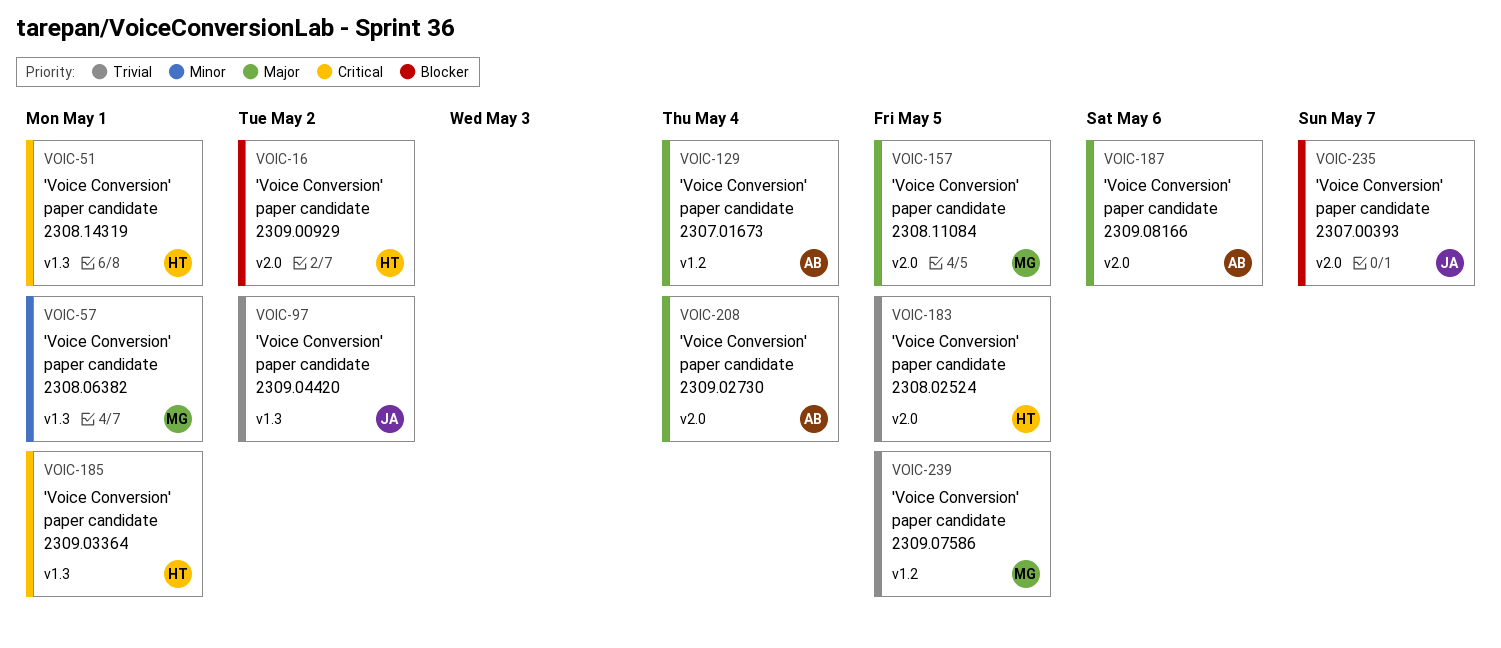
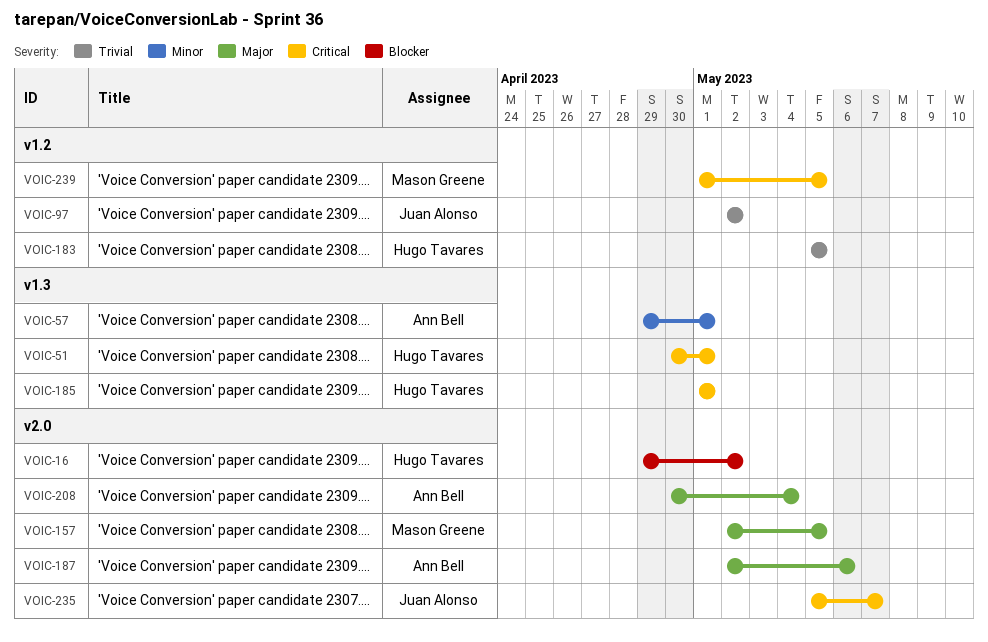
VOIC-57, owner: Mason Greene -> Ann Bell
VOIC-97, label: v1.3 -> v1.2
VOIC-129: present -> none
VOIC-183, label: v2.0 -> v1.2
VOIC-235, priority: Blocker -> Critical
VOIC-239, priority: Trivial -> Critical

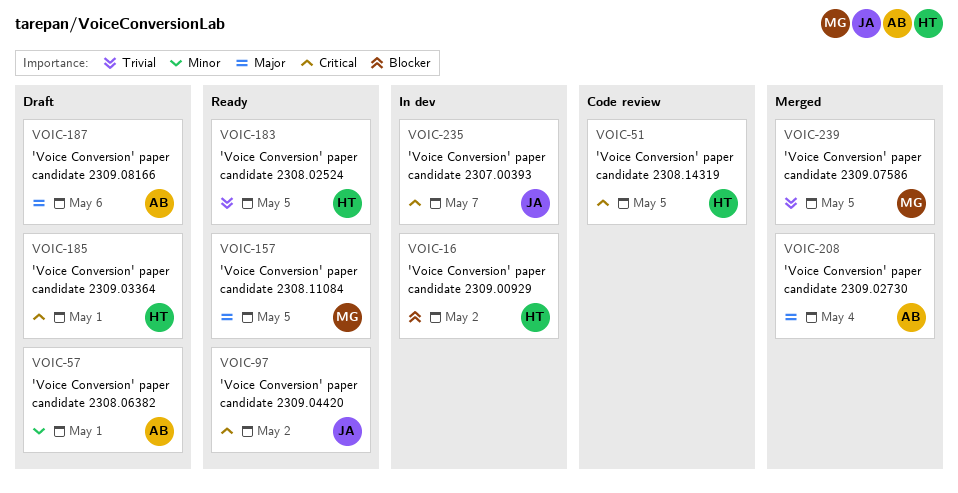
VOIC-51, due: May 1 -> May 5
VOIC-97, priority: Trivial -> Critical
VOIC-239, priority: Critical -> Trivial

